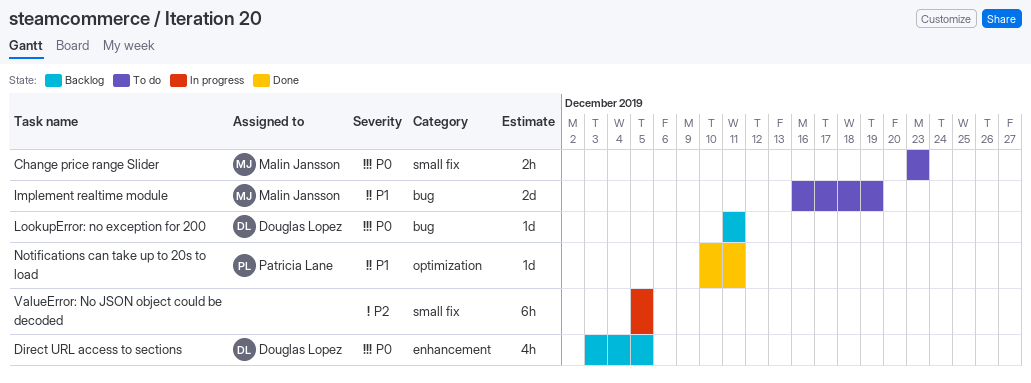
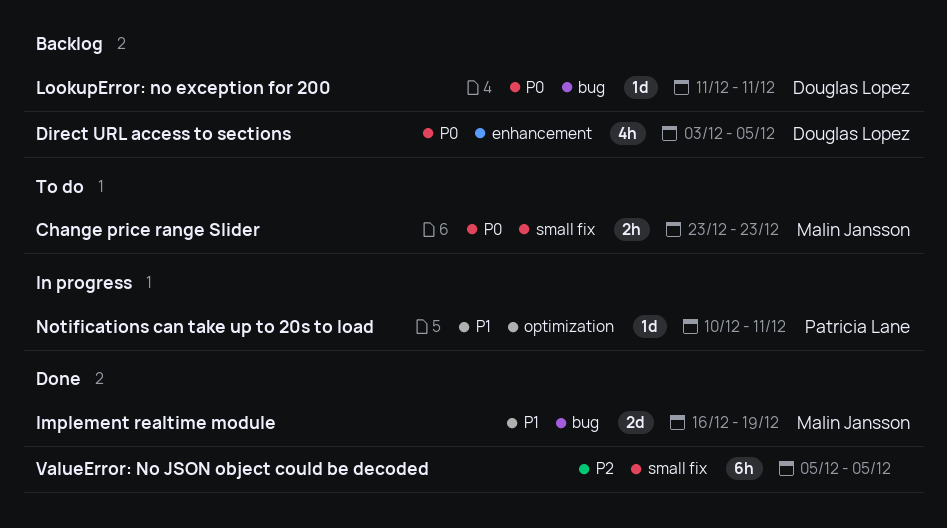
Implement realtime module, status: To do -> Done
Notifications can take up to 20s to load, status: Done -> In progress
ValueError: No JSON object could be decoded, status: In progress -> Done

